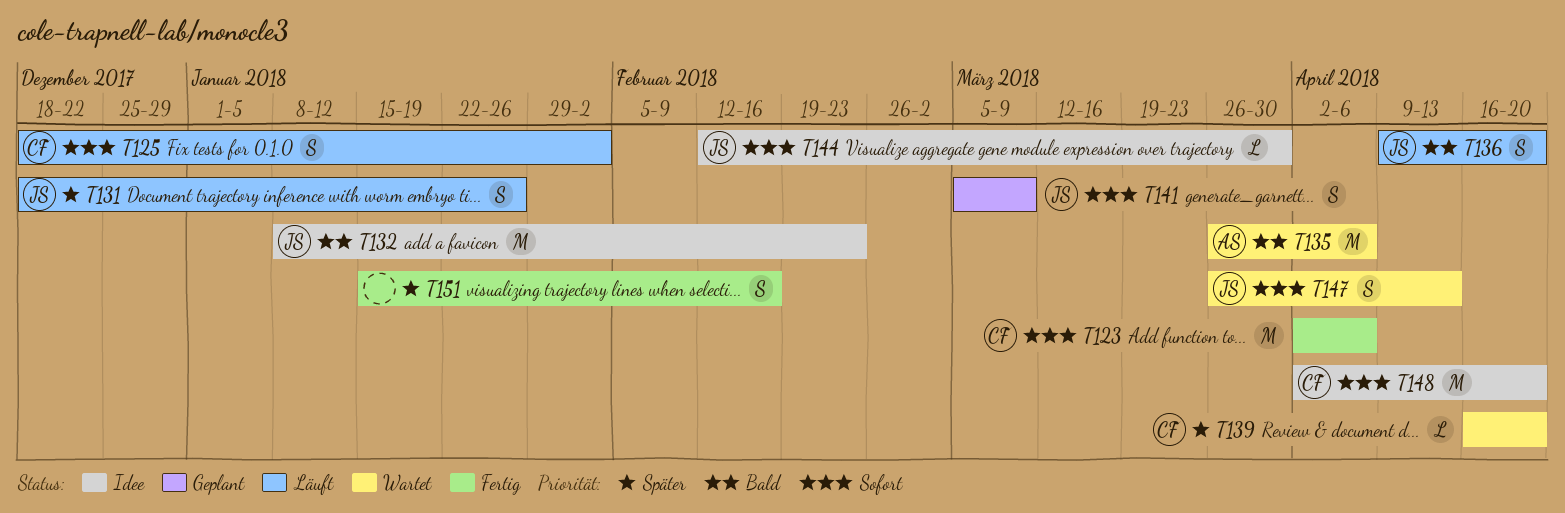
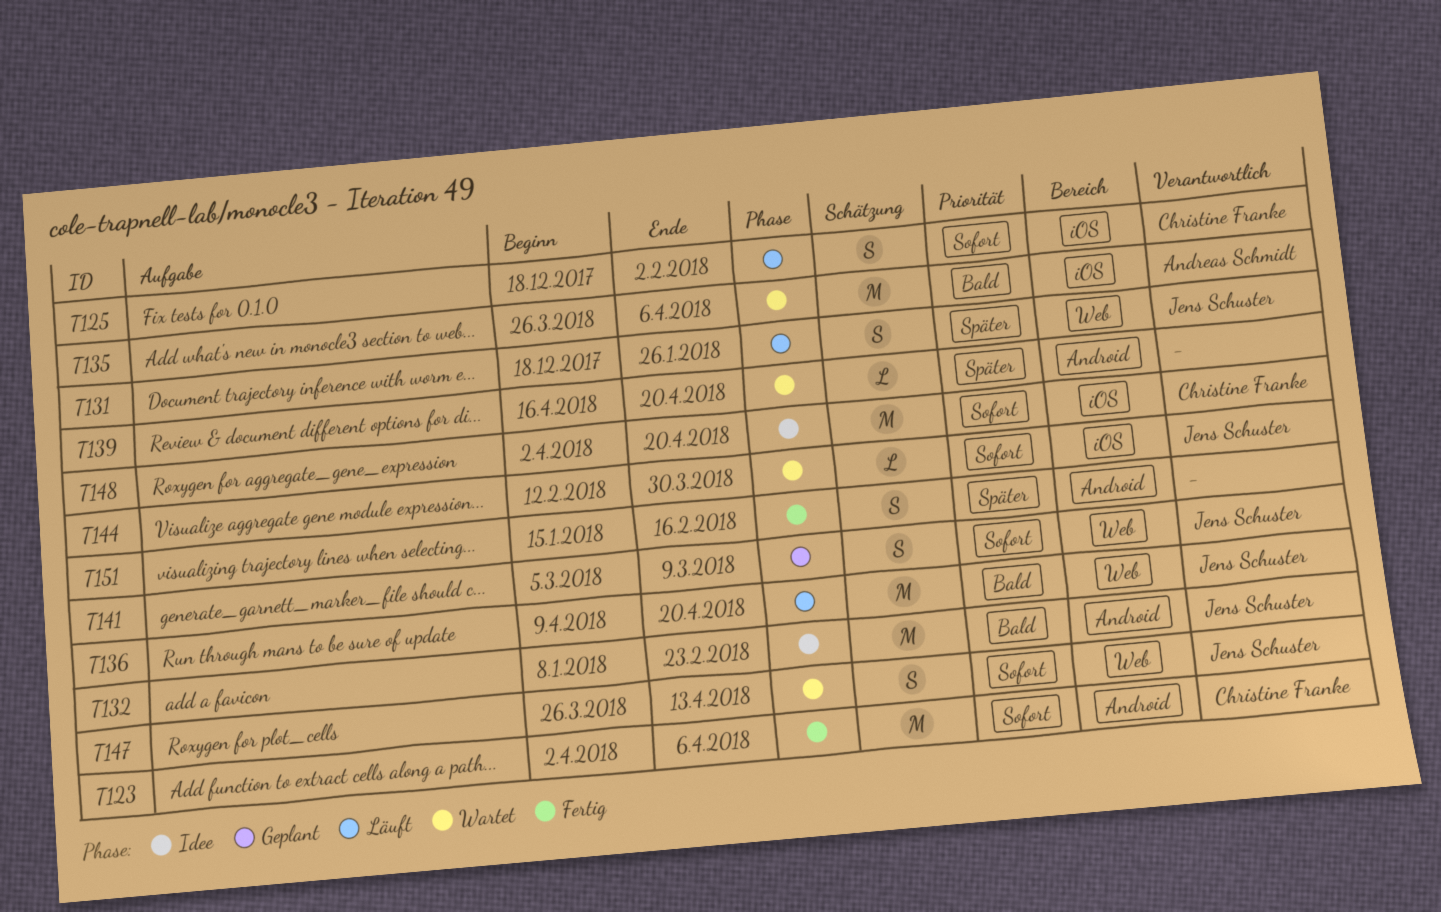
T136, estimate: S -> M
T139, owner: Christine Franke -> none
T144, status: Idee -> Wartet

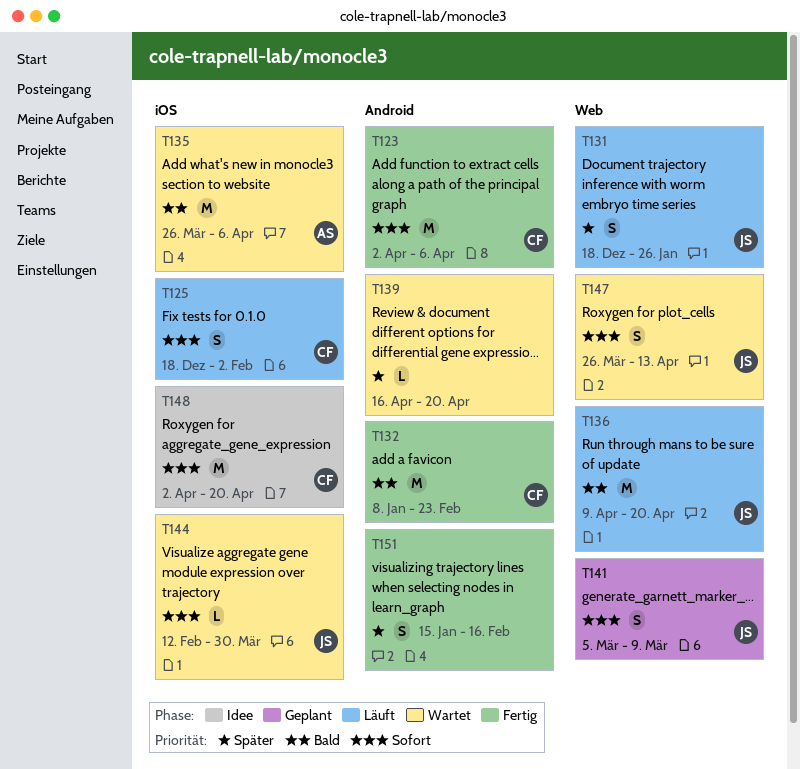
T132, status: Idee -> Fertig
T132, owner: Jens Schuster -> Christine Franke

